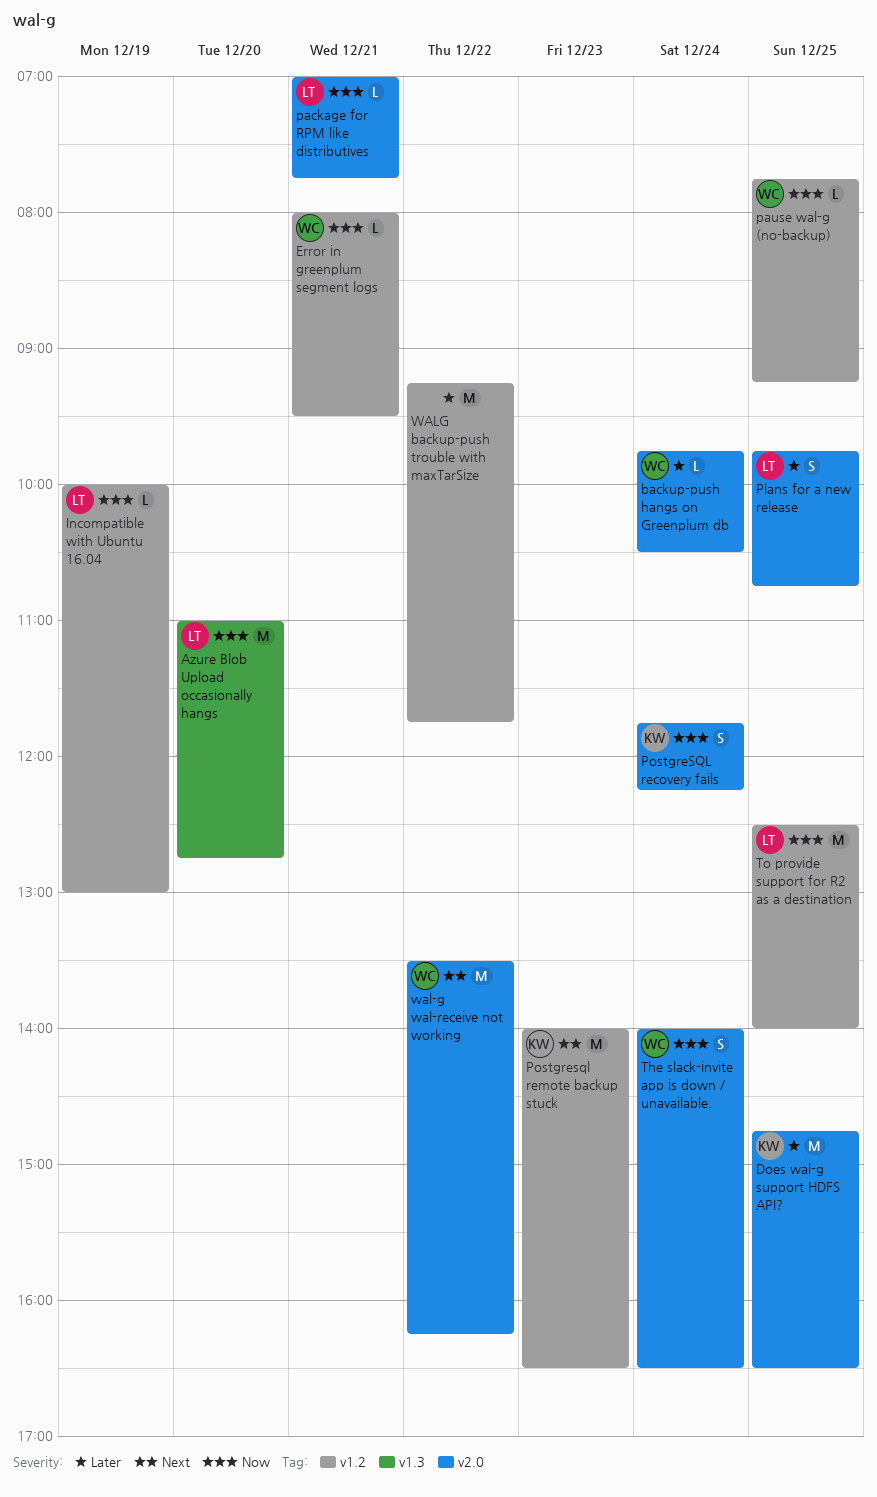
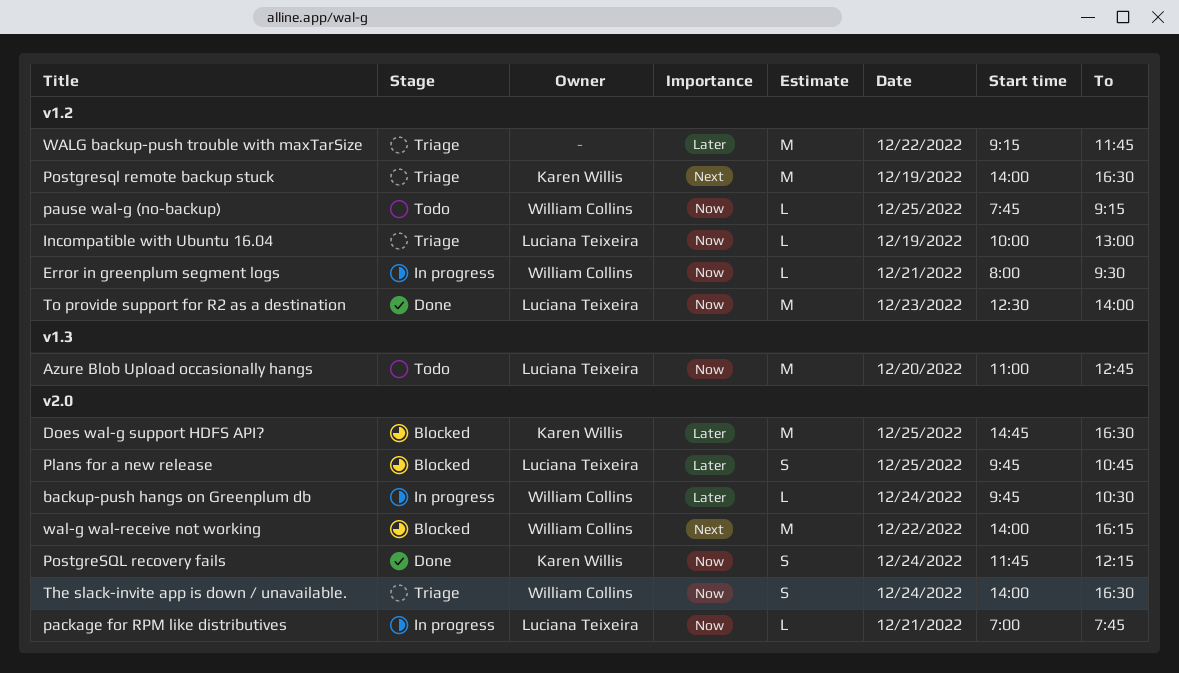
Postgresql remote backup stuck, day: Dec 23 -> Dec 19
To provide support for R2 as a destination, day: Dec 25 -> Dec 23
wal-g wal-receive not working, begins: 13:30 -> 14:00

